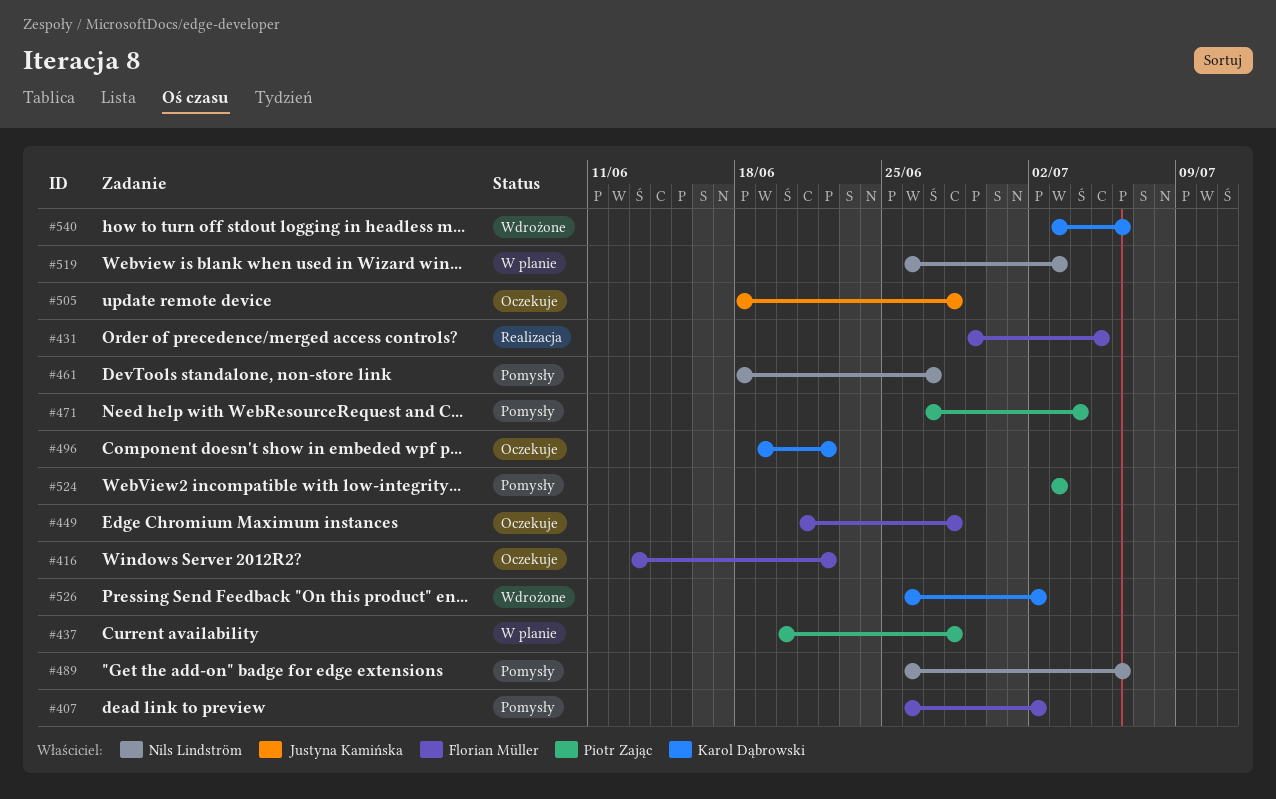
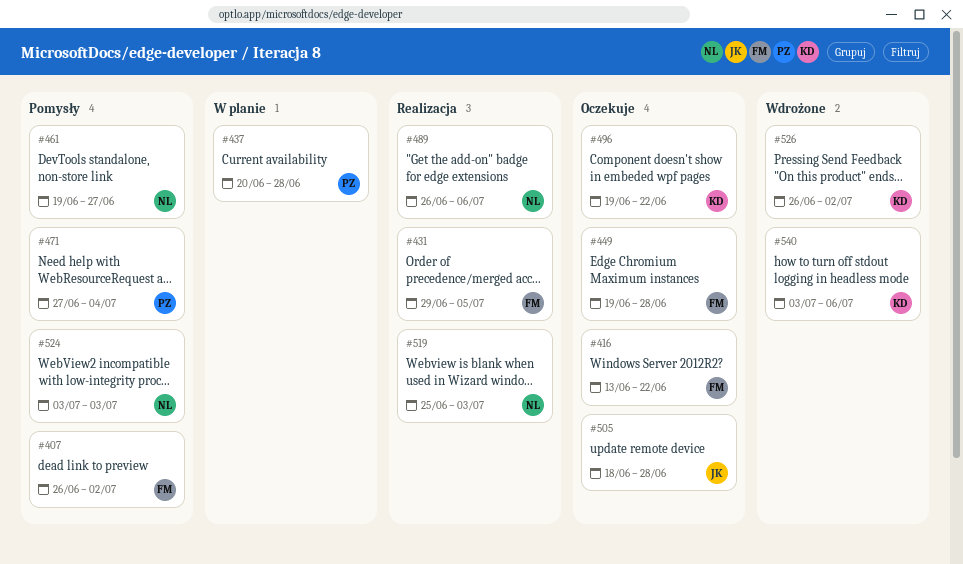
#449, start: Jun 21 -> Jun 19
#461, start: Jun 18 -> Jun 19
#489, status: Pomysły -> Realizacja
#519, status: W planie -> Realizacja
#519, start: Jun 26 -> Jun 25
#524, owner: Piotr Zając -> Nils Lindström

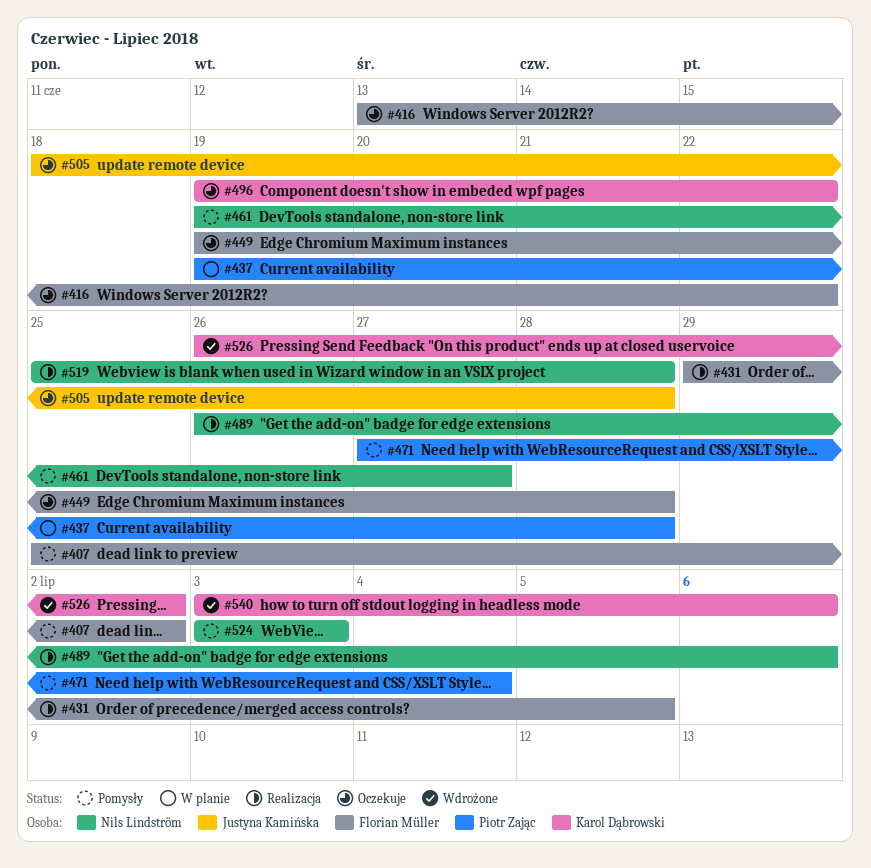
#407, start: Jun 26 -> Jun 25
#437, start: Jun 20 -> Jun 19
#519, due: Jul 3 -> Jun 28

